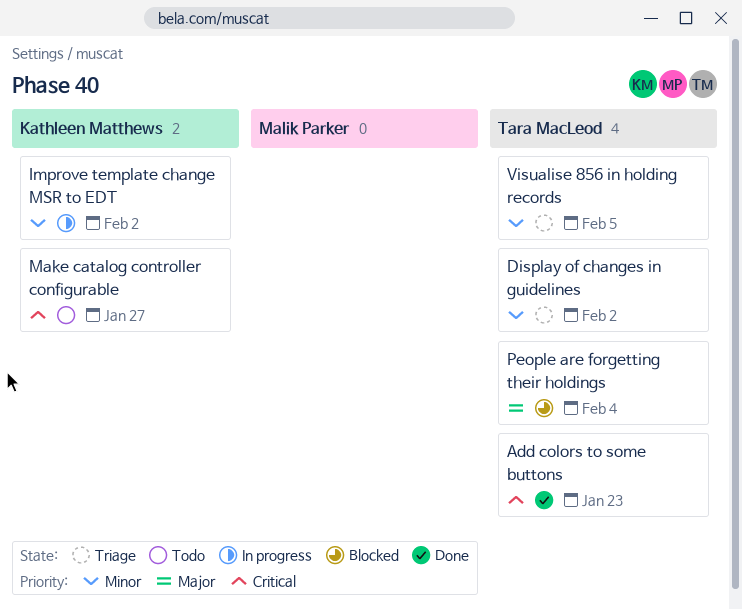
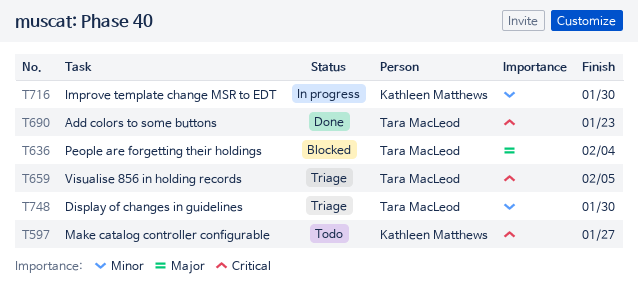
Display of changes in guidelines, due: Feb 2 -> Jan 30
Improve template change MSR to EDT, due: Feb 2 -> Jan 30
Visualise 856 in holding records, priority: Minor -> Critical

